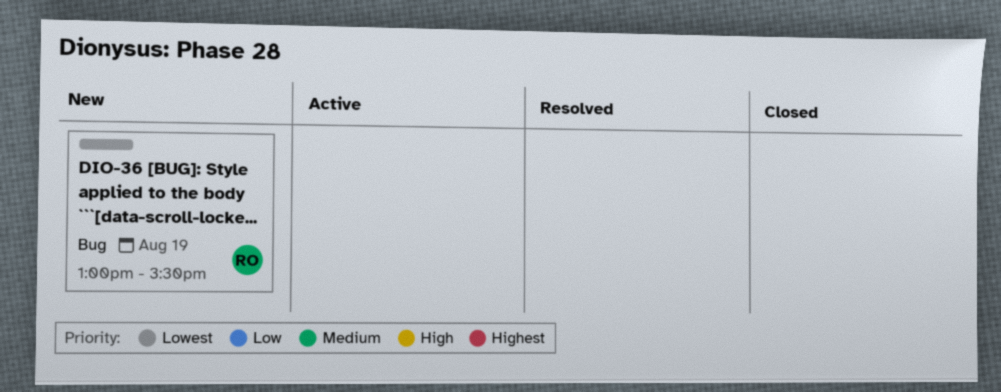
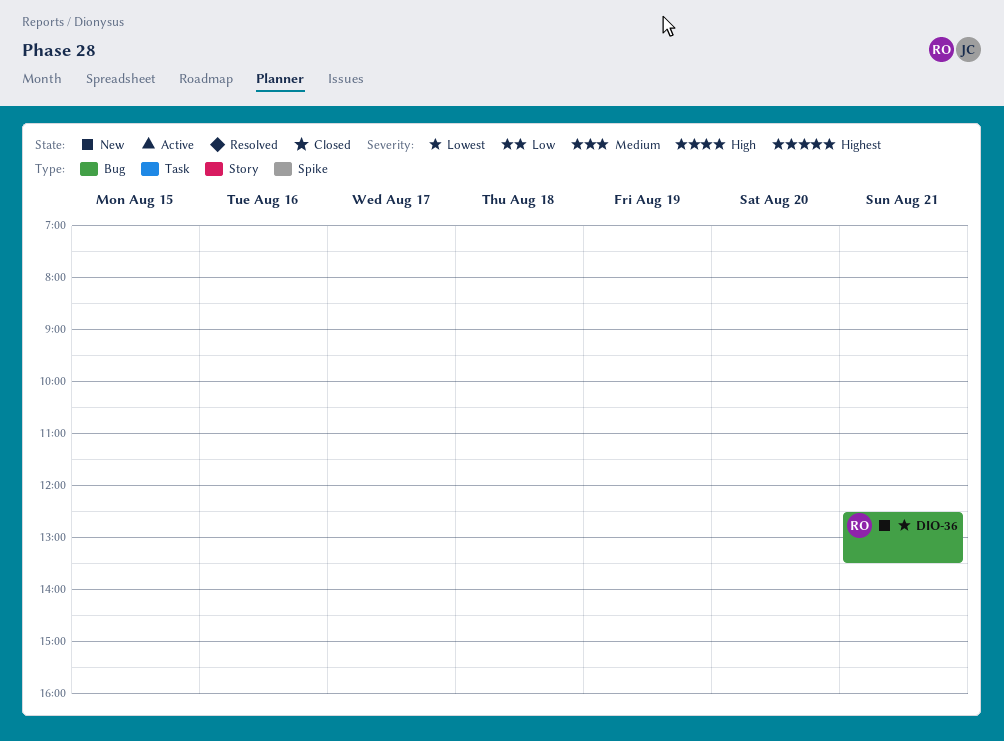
DIO-36, day: Aug 19 -> Aug 21
DIO-36, begins: 13:00 -> 12:30
DIO-36, ends: 15:30 -> 13:30

